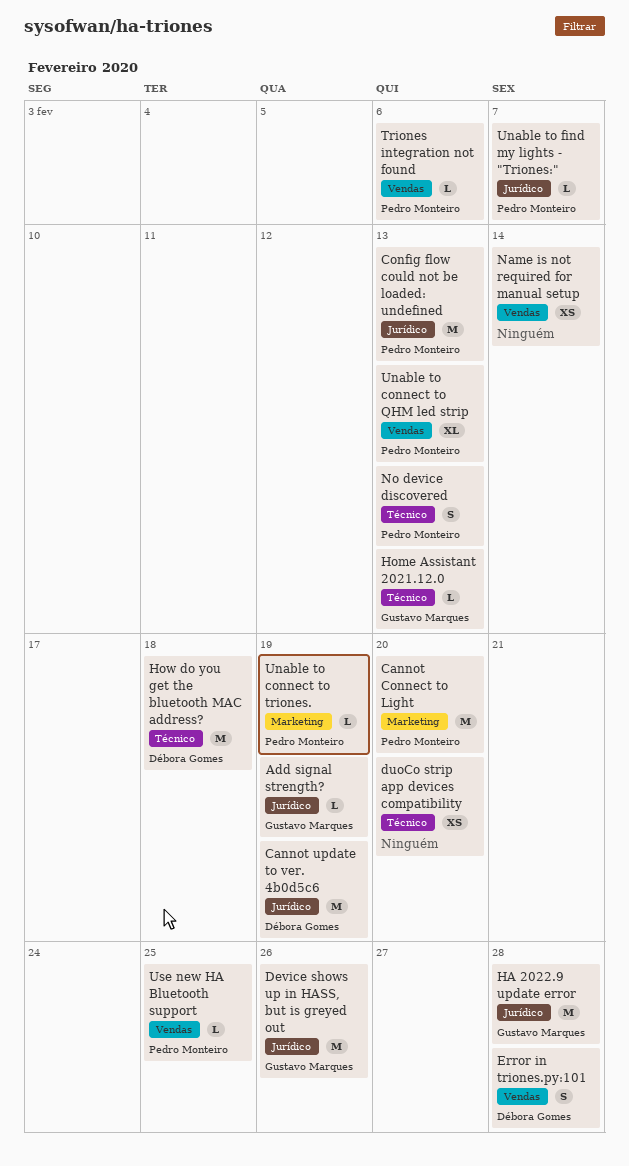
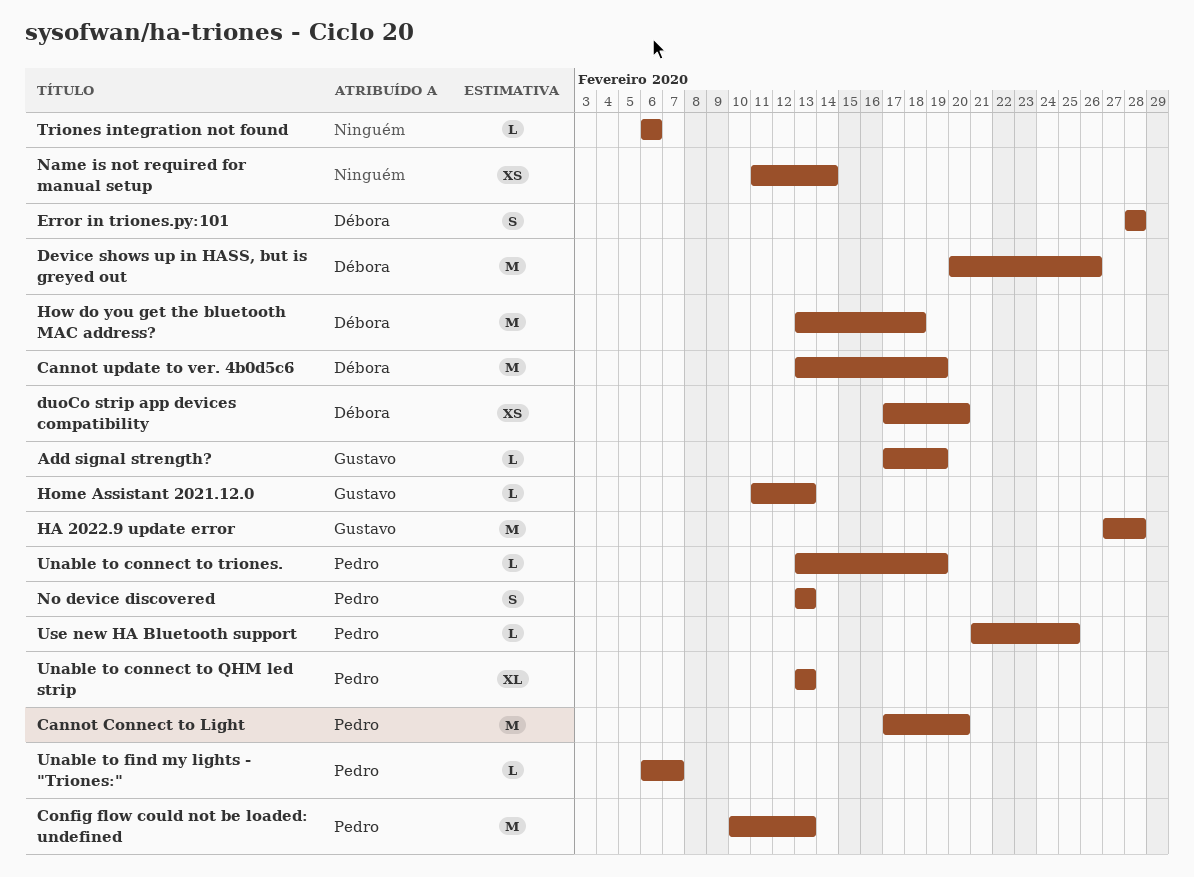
Device shows up in HASS, but is greyed out, owner: Gustavo Marques -> Débora Gomes
duoCo strip app devices compatibility, owner: none -> Débora Gomes
Triones integration not found, owner: Pedro Monteiro -> none

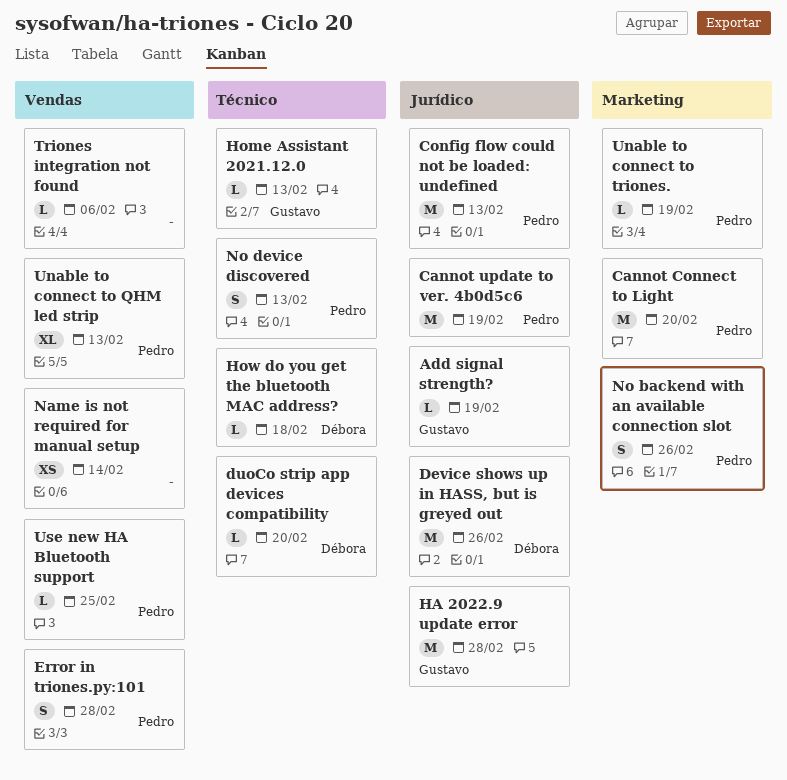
Cannot update to ver. 4b0d5c6, owner: Débora -> Pedro
duoCo strip app devices compatibility, estimate: XS -> L
Error in triones.py:101, owner: Débora -> Pedro
How do you get the bluetooth MAC address?, estimate: M -> L
No backend with an available connection slot: none -> present
Unable to find my lights - "Triones:": present -> none

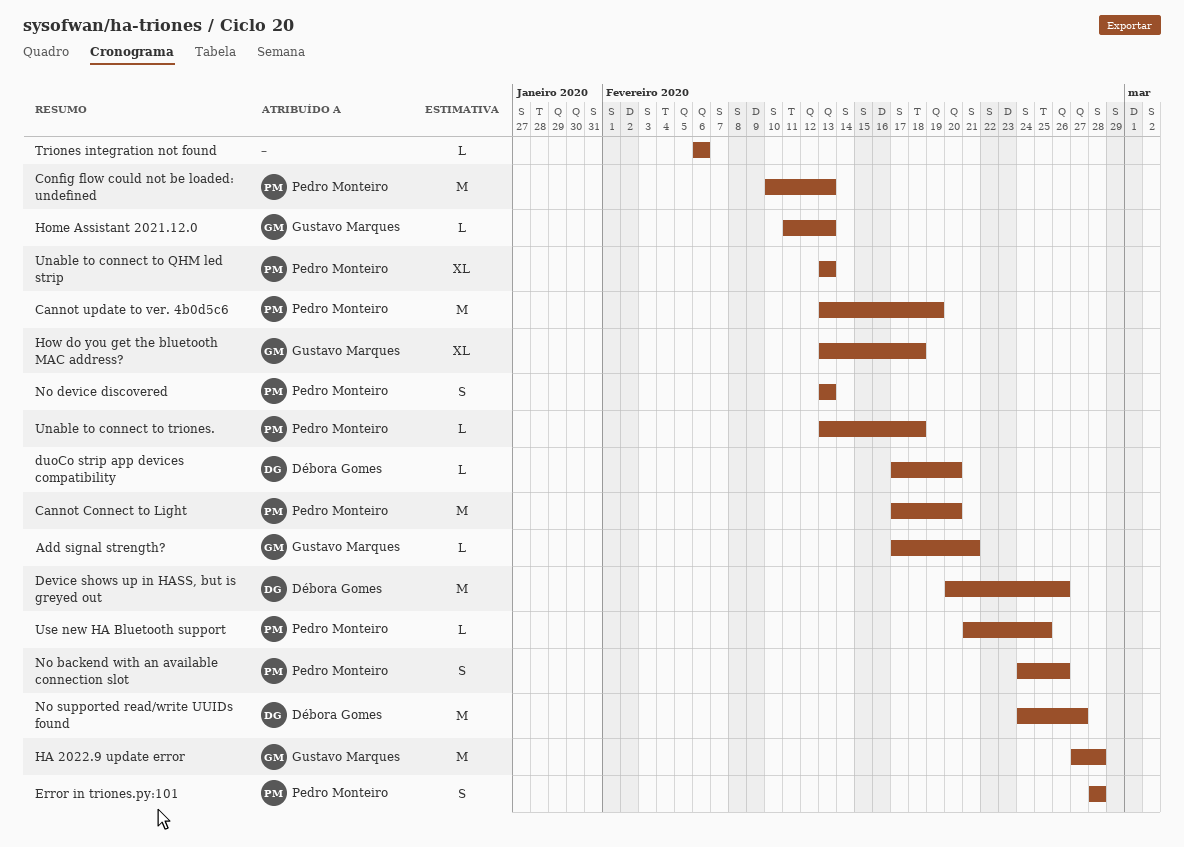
Add signal strength?, due: Feb 19 -> Feb 21
How do you get the bluetooth MAC address?, owner: Débora Gomes -> Gustavo Marques
How do you get the bluetooth MAC address?, estimate: L -> XL
Name is not required for manual setup: present -> none
No supported read/write UUIDs found: none -> present
Unable to connect to triones., due: Feb 19 -> Feb 18

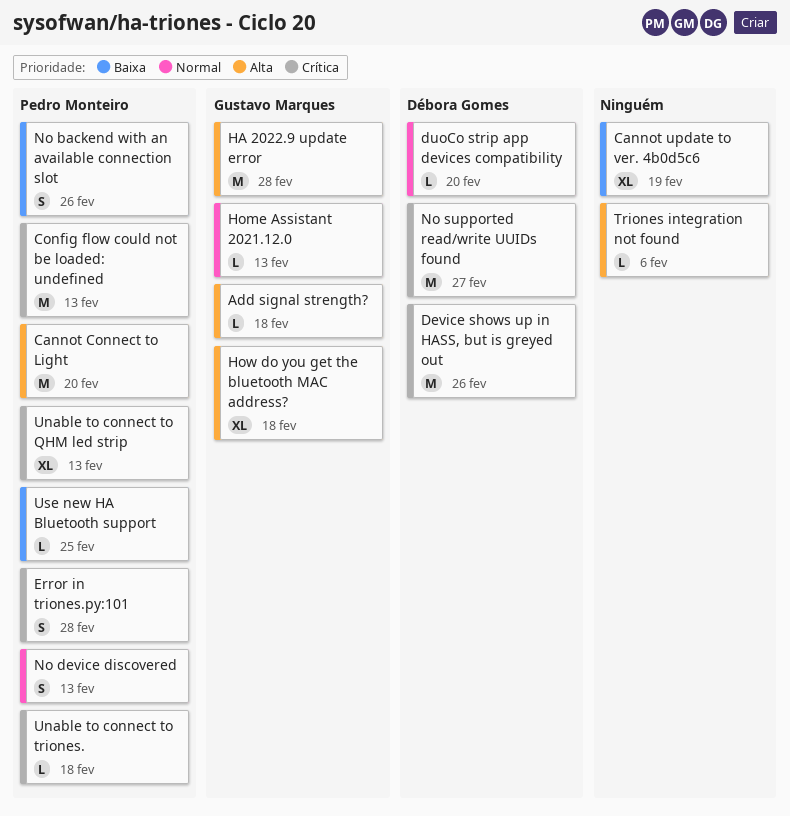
Add signal strength?, due: Feb 21 -> Feb 18
Cannot update to ver. 4b0d5c6, owner: Pedro Monteiro -> none
Cannot update to ver. 4b0d5c6, estimate: M -> XL

